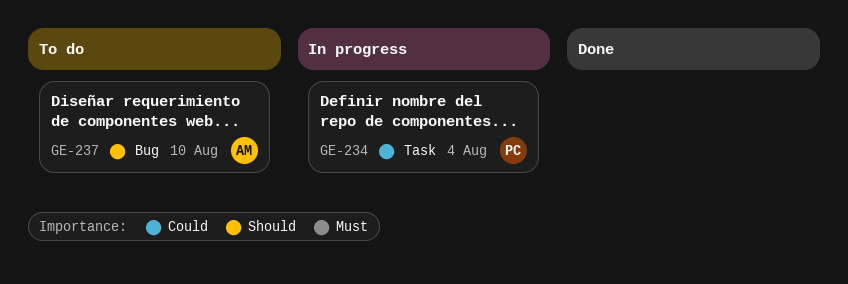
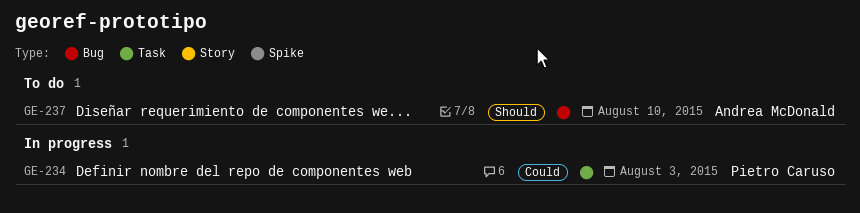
GE-234, due: Aug 4 -> Aug 3

